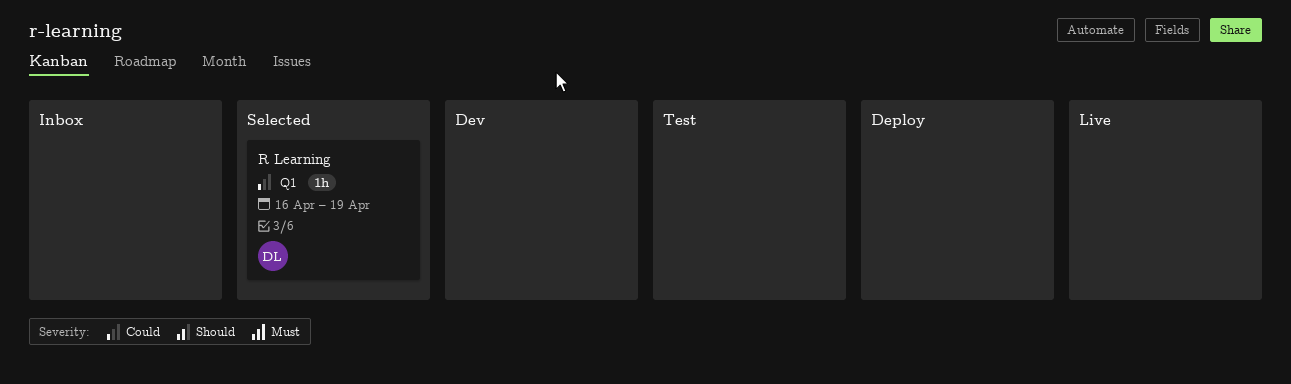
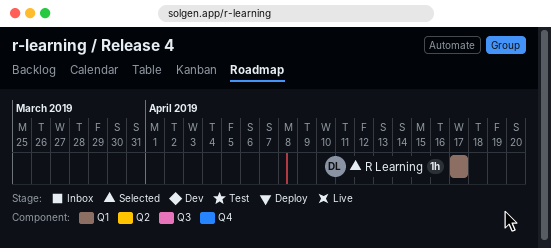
R Learning, start: Apr 16 -> Apr 17
R Learning, due: Apr 19 -> Apr 17

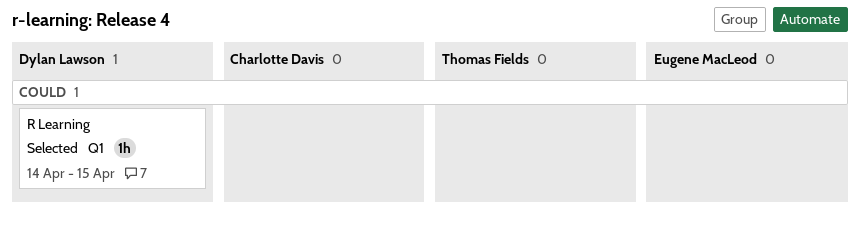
R Learning, start: Apr 17 -> Apr 14
R Learning, due: Apr 17 -> Apr 15

